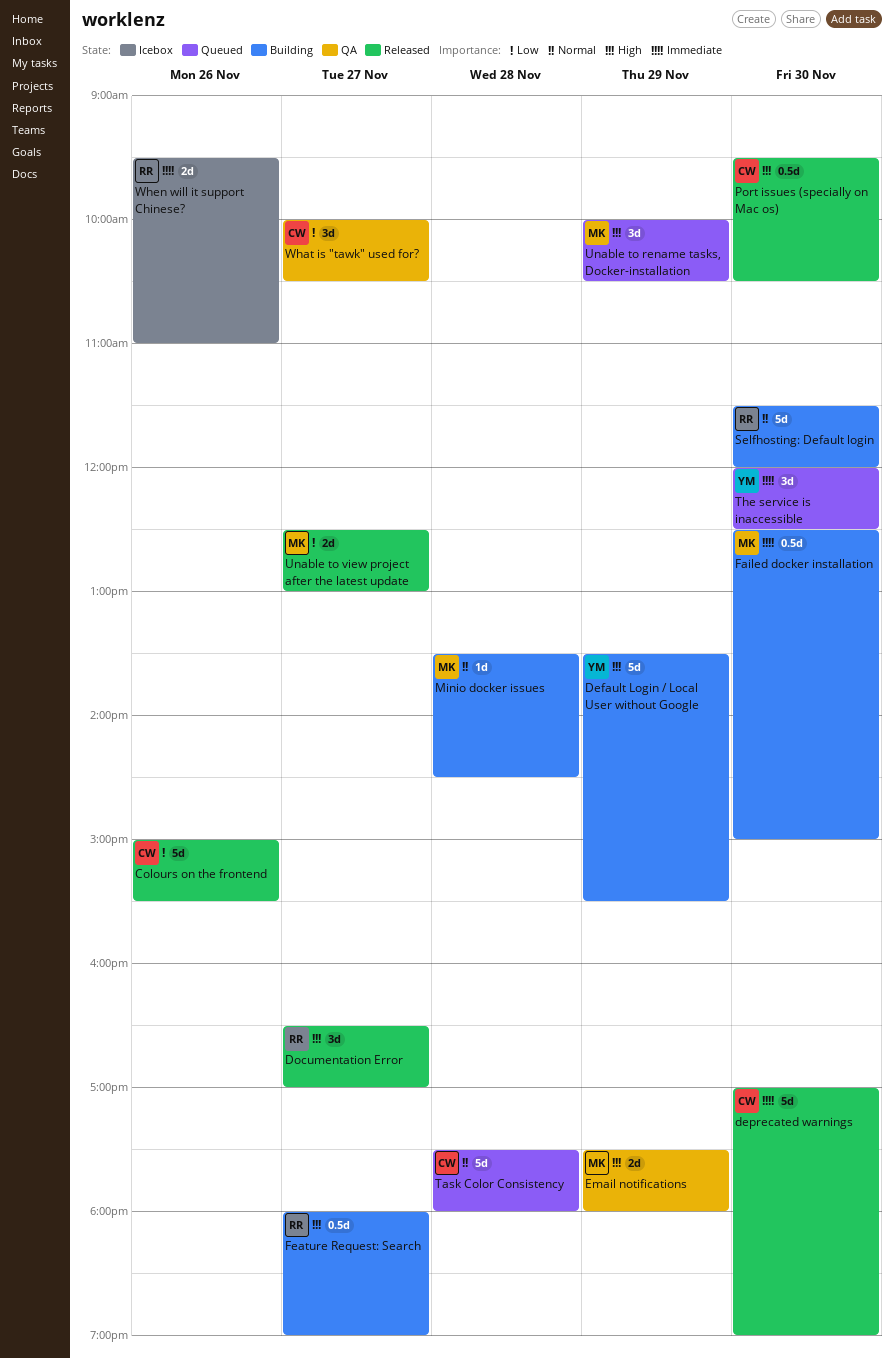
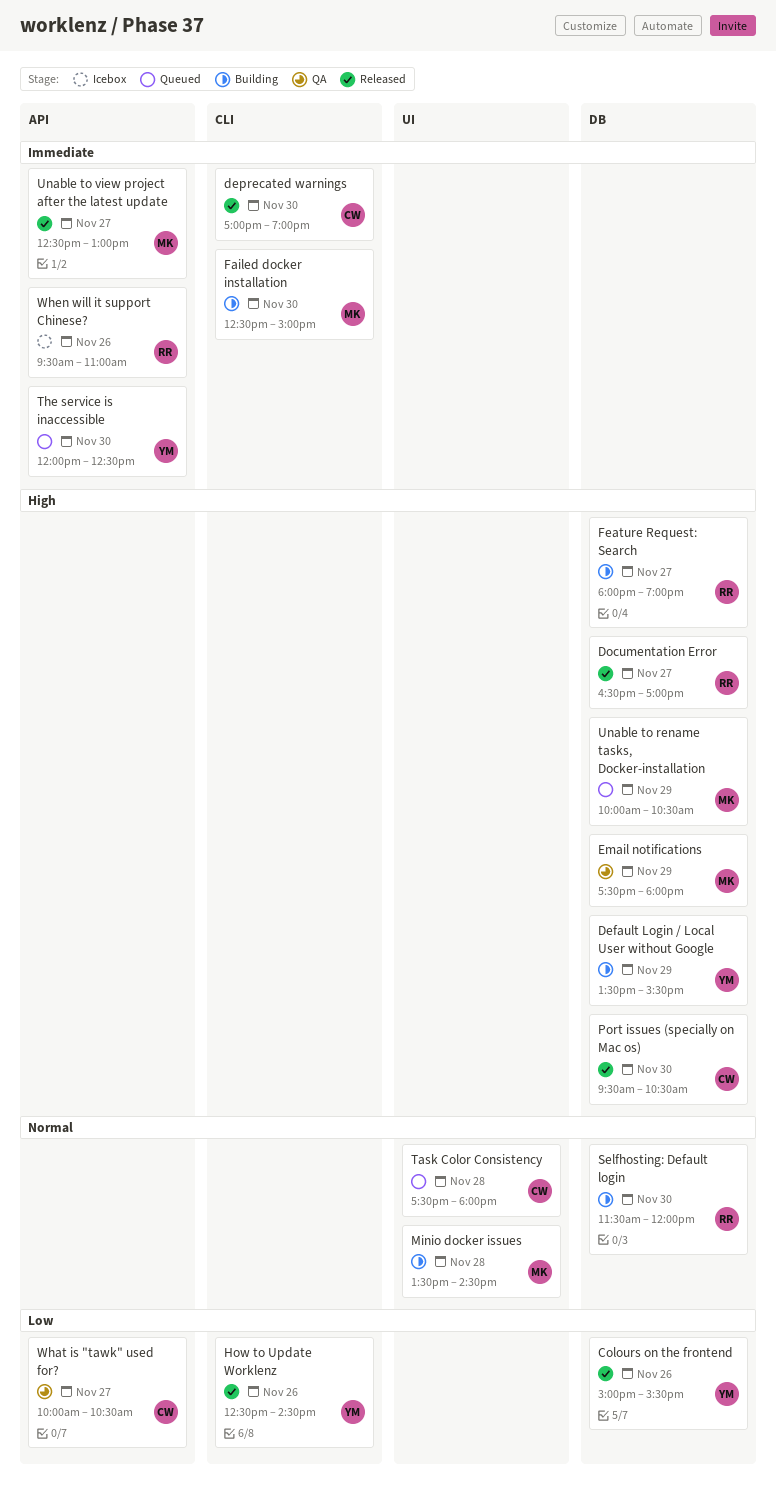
Colours on the frontend, owner: CW -> YM
How to Update Worklenz: none -> present
Unable to view project after the latest update, priority: Low -> Immediate

